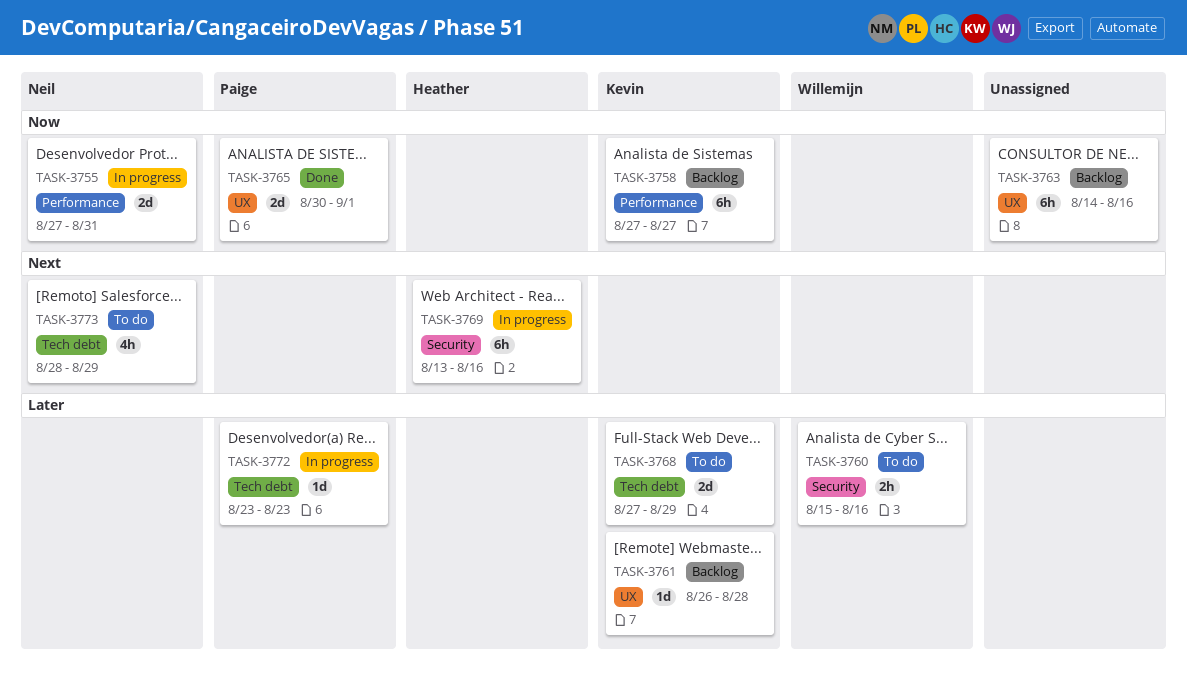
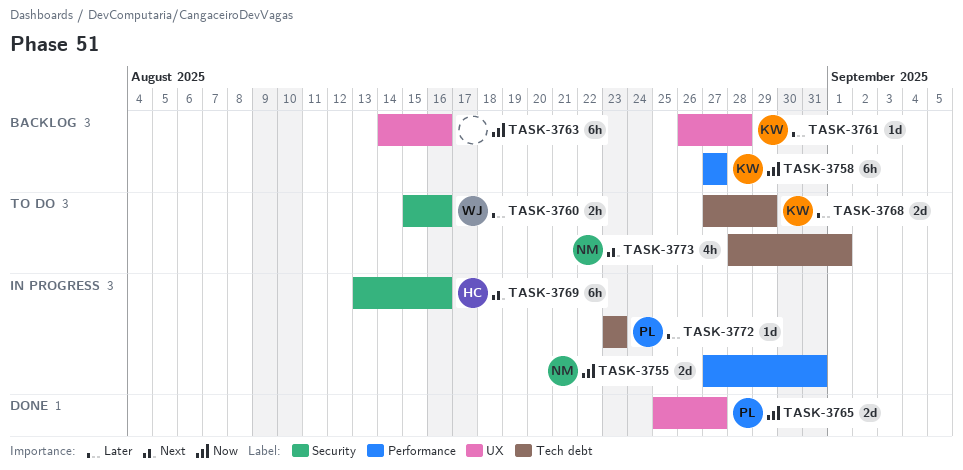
TASK-3765, start: Aug 30 -> Aug 25
TASK-3765, due: Sep 1 -> Aug 27
TASK-3773, due: Aug 29 -> Sep 1

